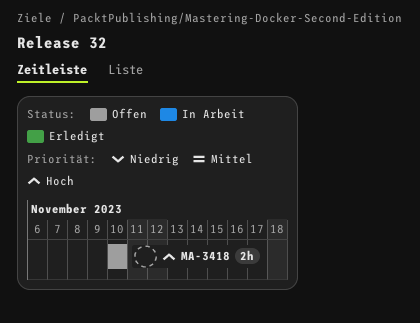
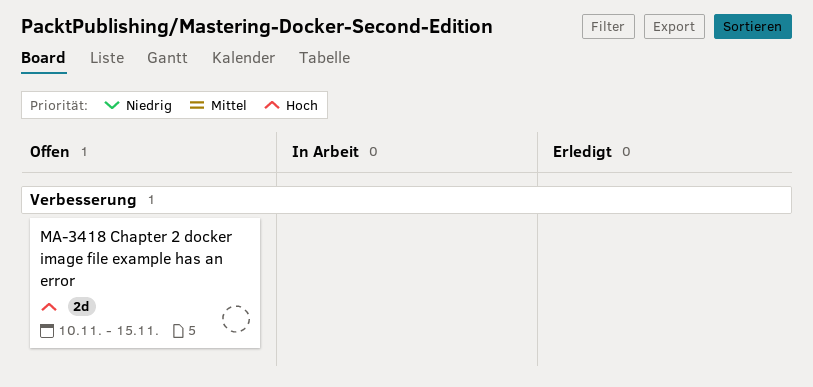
MA-3418, estimate: 2h -> 2d
MA-3418, due: Nov 10 -> Nov 15

